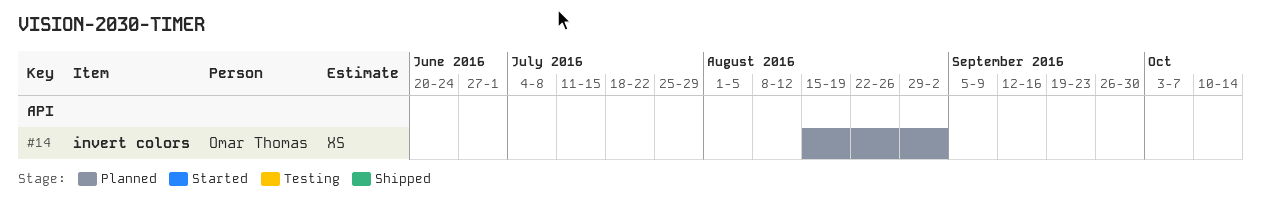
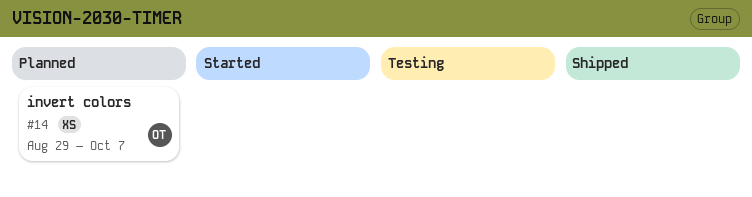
#14, start: Aug 15 -> Aug 29
#14, due: Sep 2 -> Oct 7

